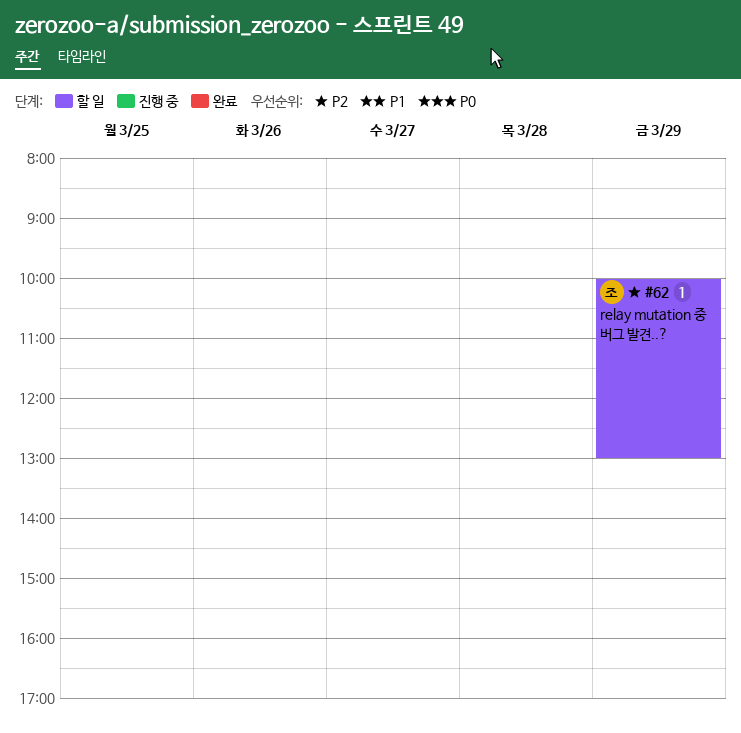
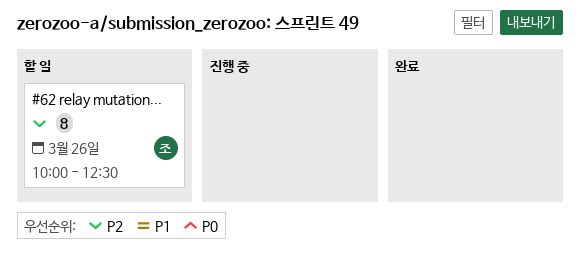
#62, estimate: 1 -> 8
#62, day: Mar 29 -> Mar 26
#62, ends: 13:00 -> 12:30

